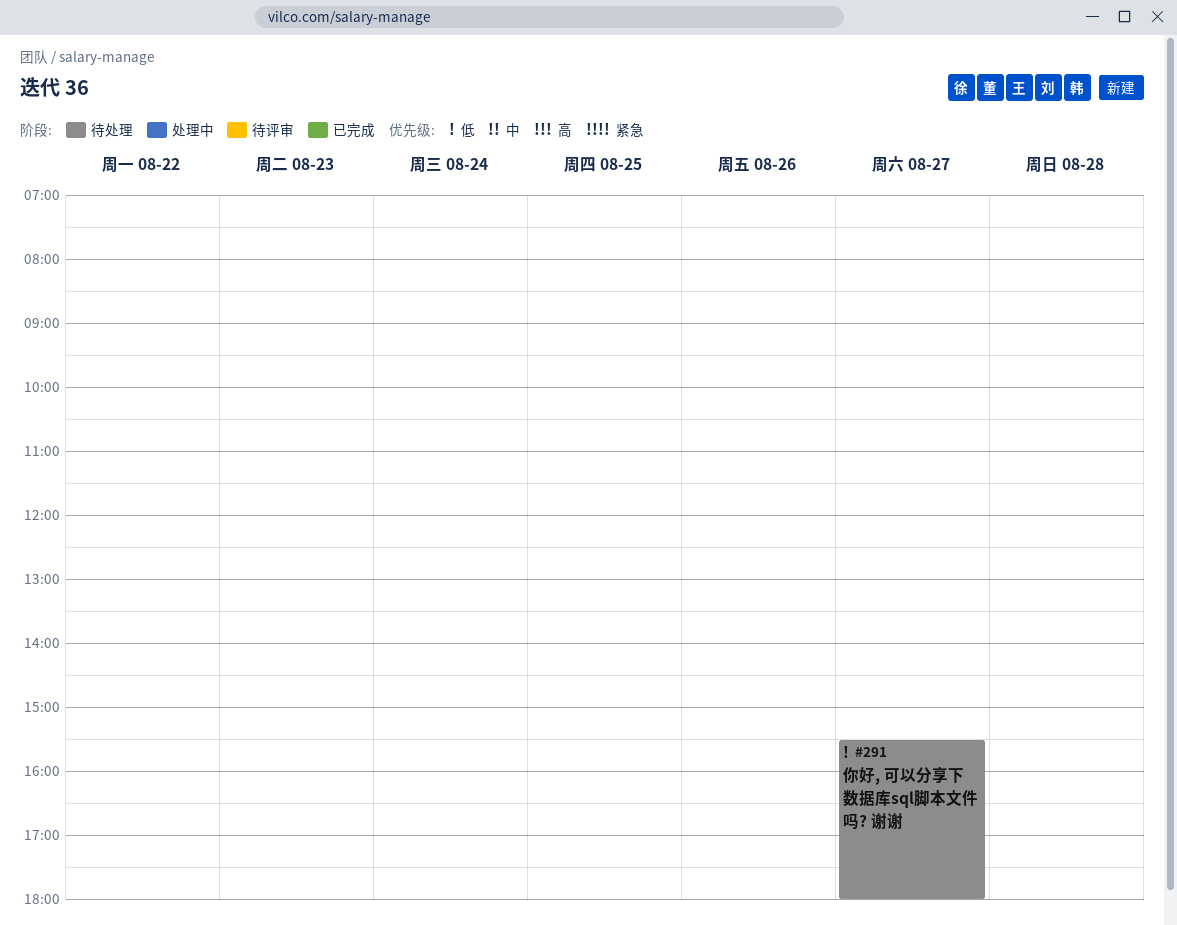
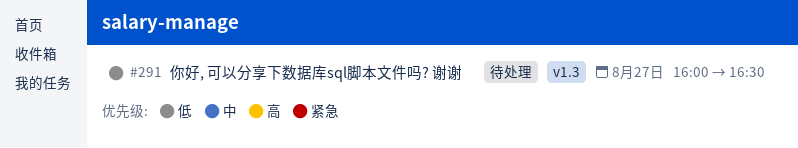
#291, begins: 15:30 -> 16:00
#291, ends: 18:00 -> 16:30

